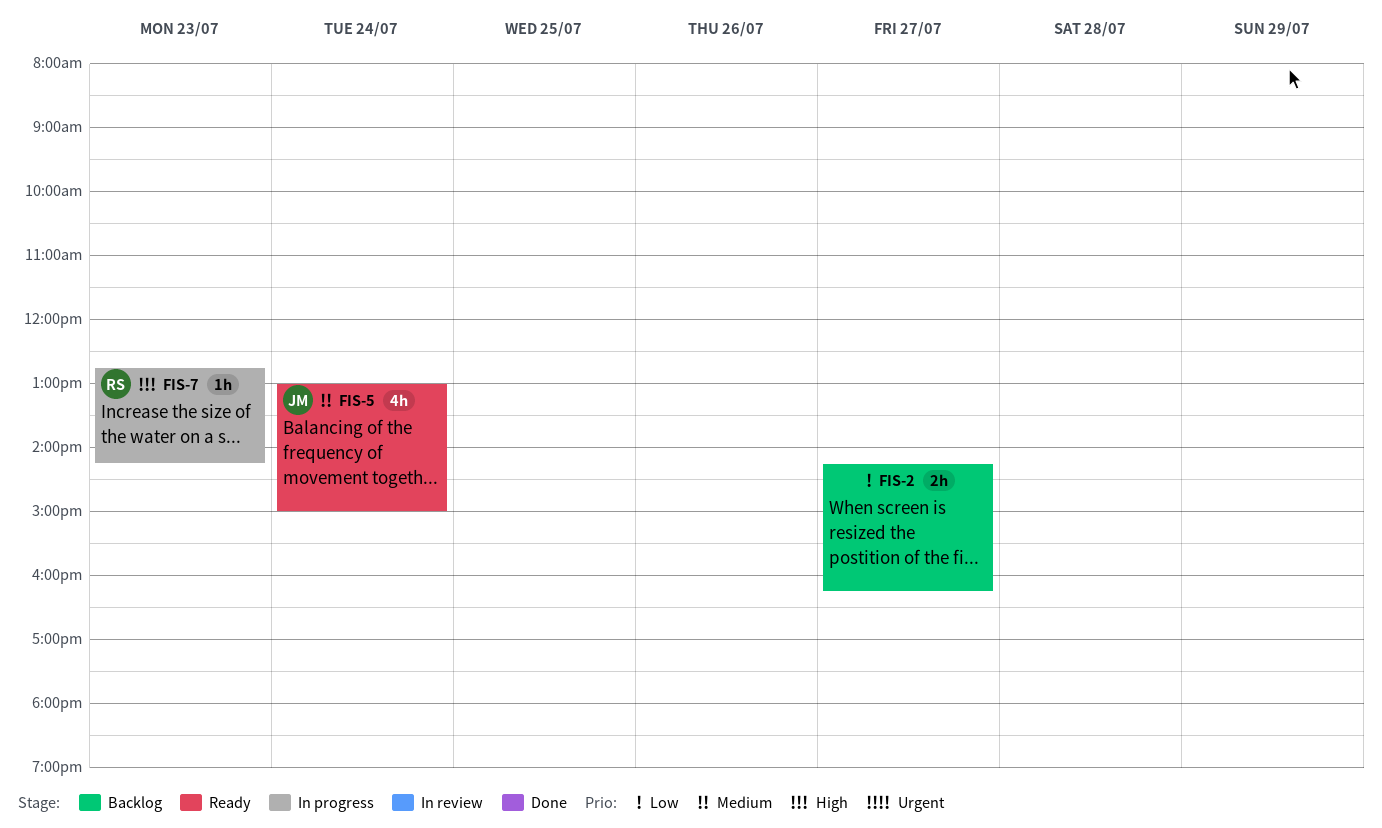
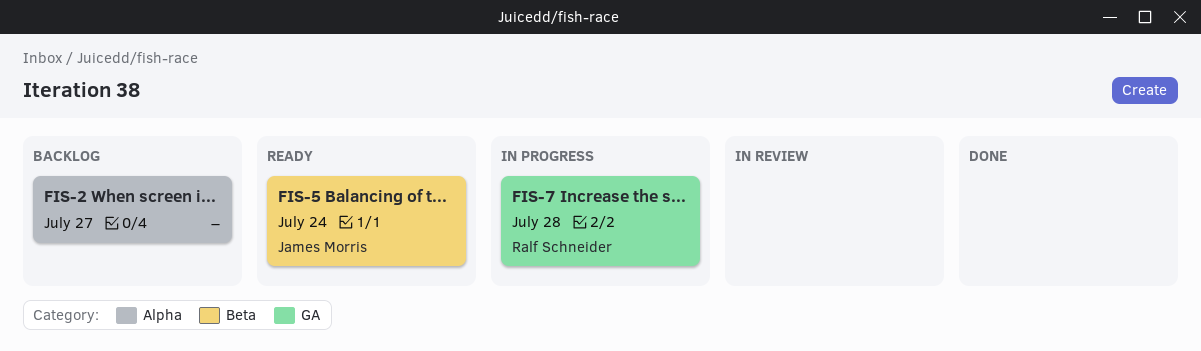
FIS-7, day: Jul 23 -> Jul 28

